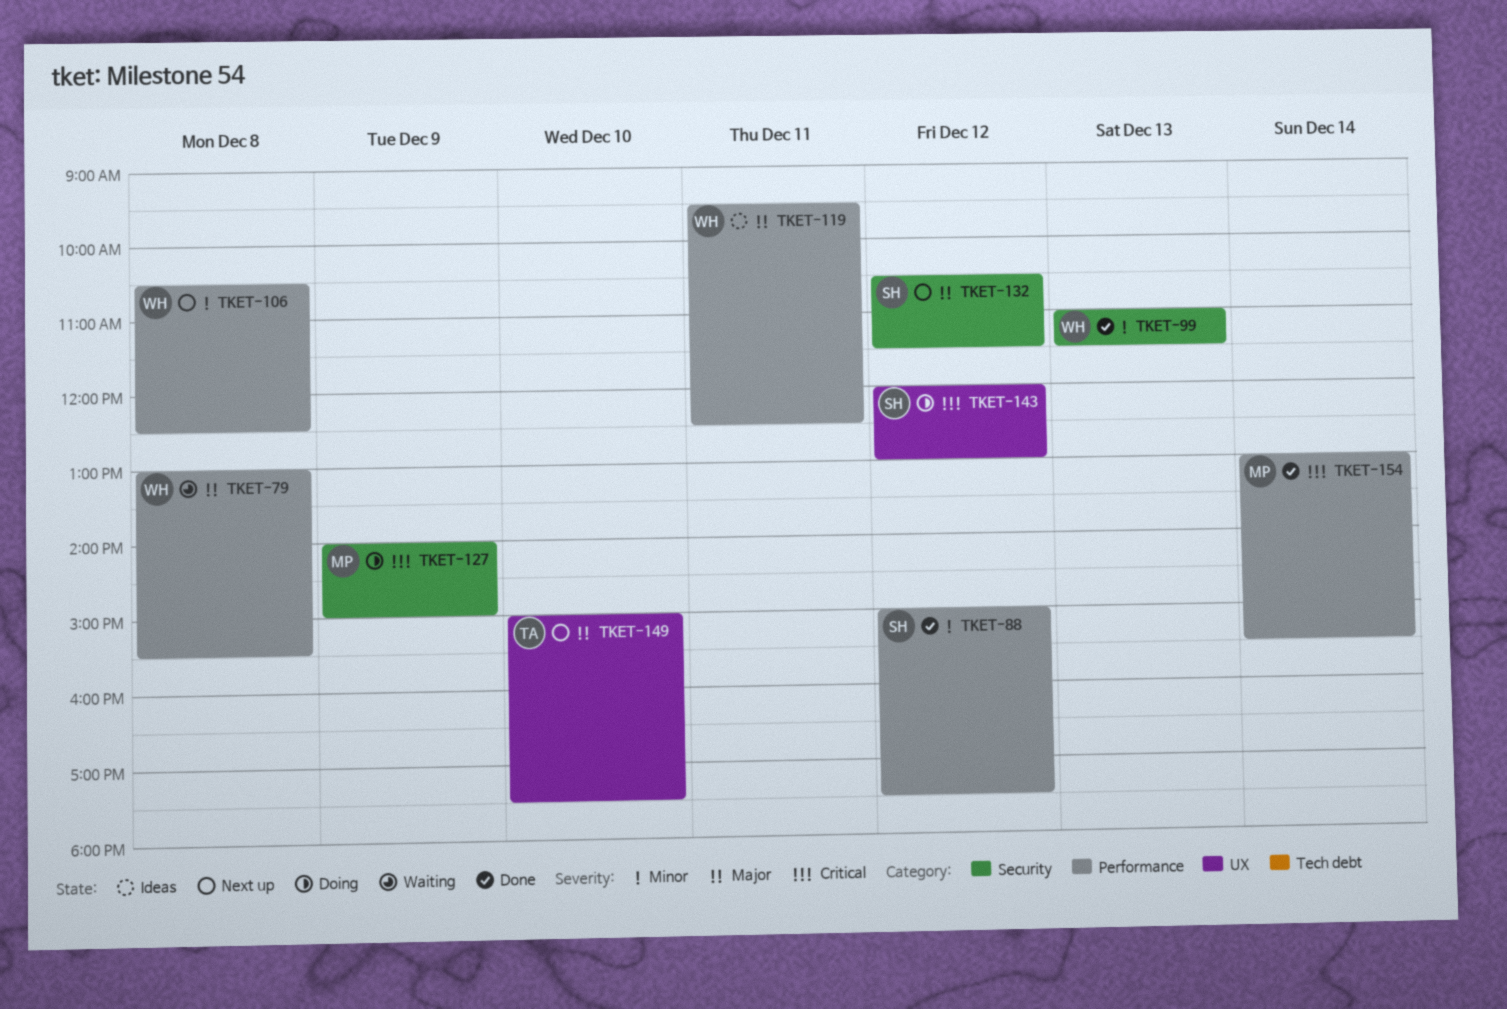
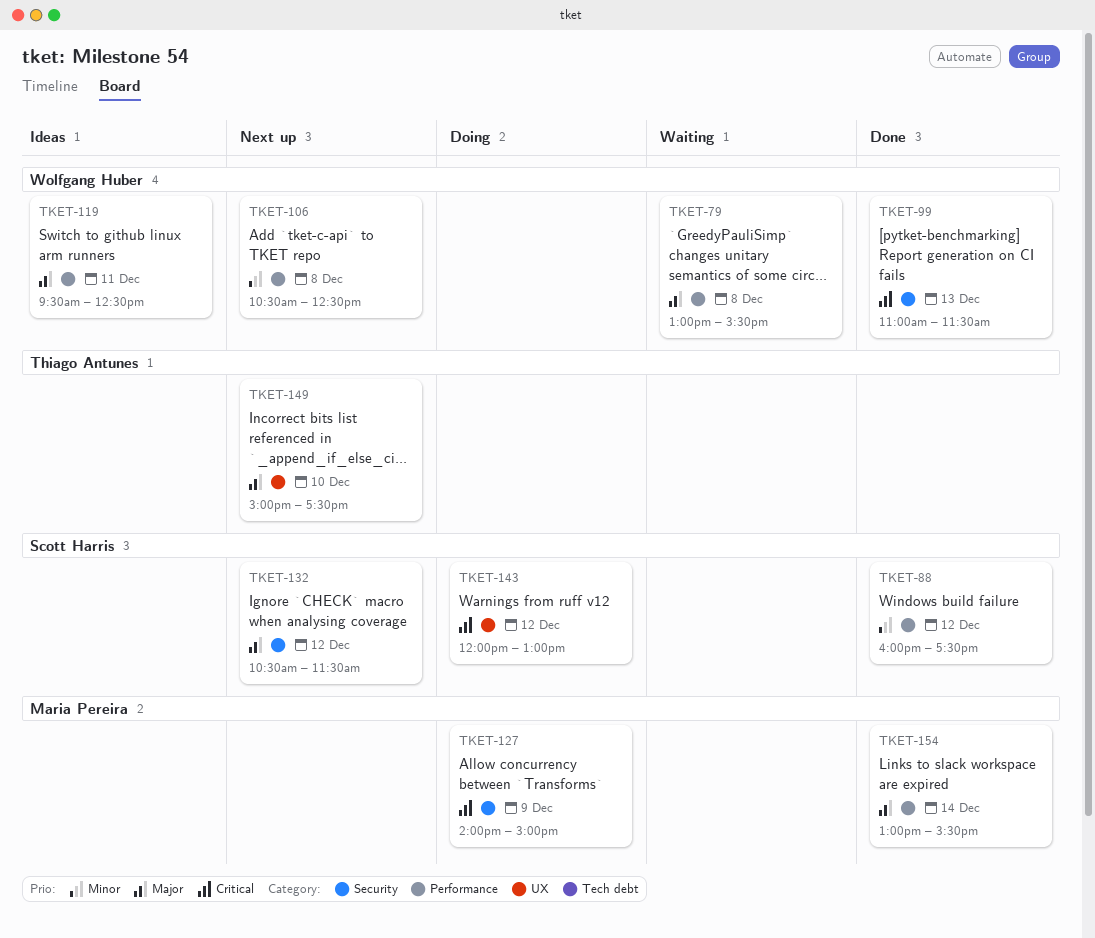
TKET-88, begins: 15:00 -> 16:00
TKET-99, priority: Minor -> Critical
TKET-154, priority: Critical -> Major

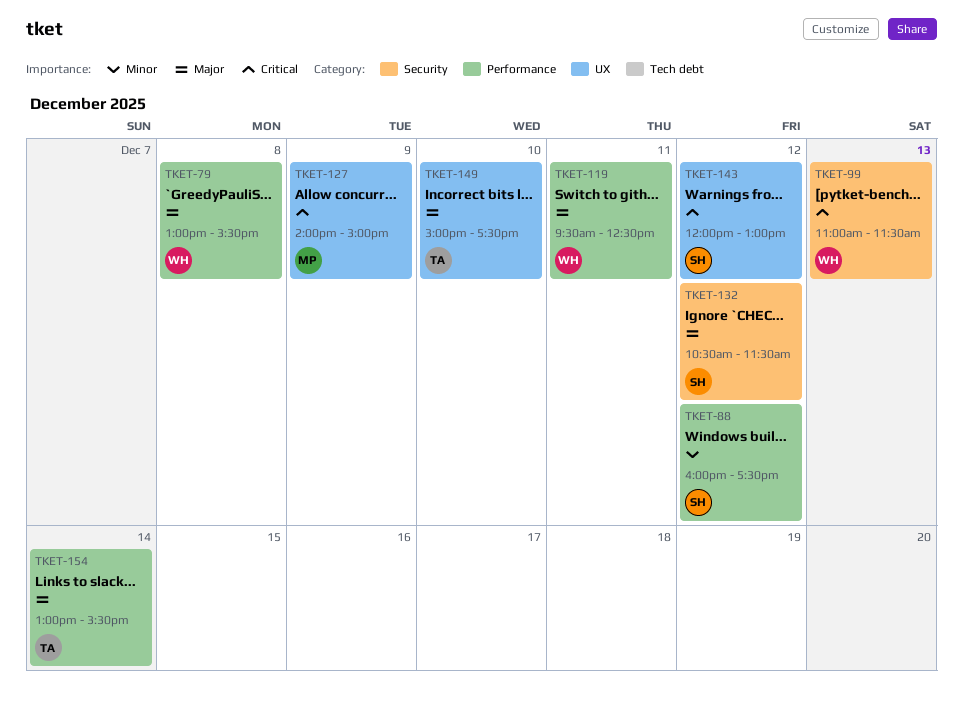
TKET-106: present -> none
TKET-127, label: Security -> UX
TKET-154, owner: Maria Pereira -> Thiago Antunes

